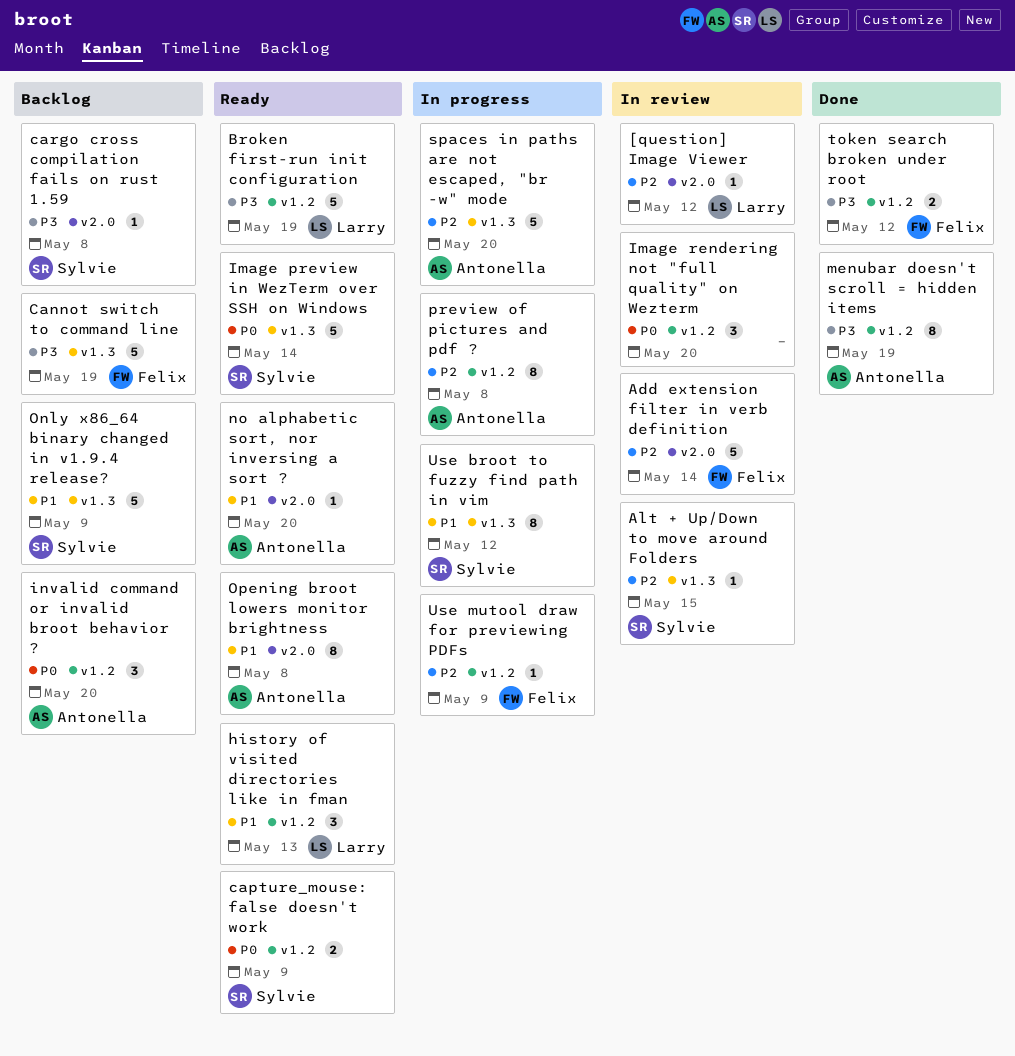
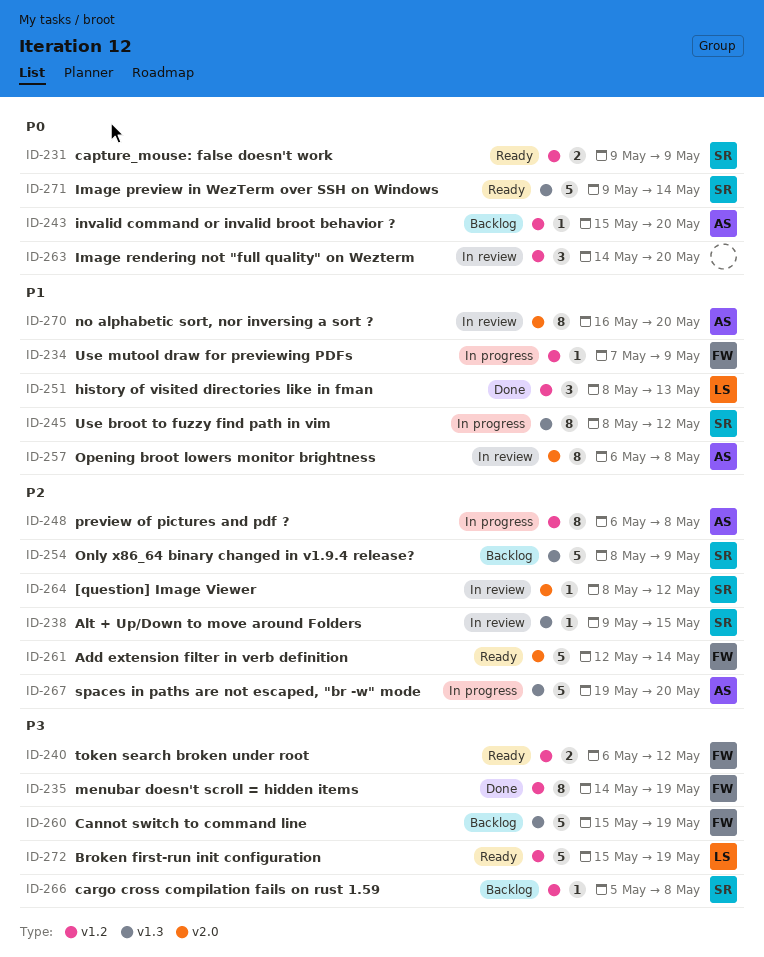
[question] Image Viewer, owner: Larry -> Sylvie
Add extension filter in verb definition, status: In review -> Ready
cargo cross compilation fails on rust 1.59, label: v2.0 -> v1.2
history of visited directories like in fman, status: Ready -> Done
invalid command or invalid broot behavior ?, estimate: 3 -> 1
menubar doesn't scroll = hidden items, owner: Antonella -> Felix
no alphabetic sort, nor inversing a sort ?, status: Ready -> In review
no alphabetic sort, nor inversing a sort ?, estimate: 1 -> 8
Only x86_64 binary changed in v1.9.4 release?, priority: P1 -> P2
Opening broot lowers monitor brightness, status: Ready -> In review
token search broken under root, status: Done -> Ready
Use mutool draw for previewing PDFs, priority: P2 -> P1

